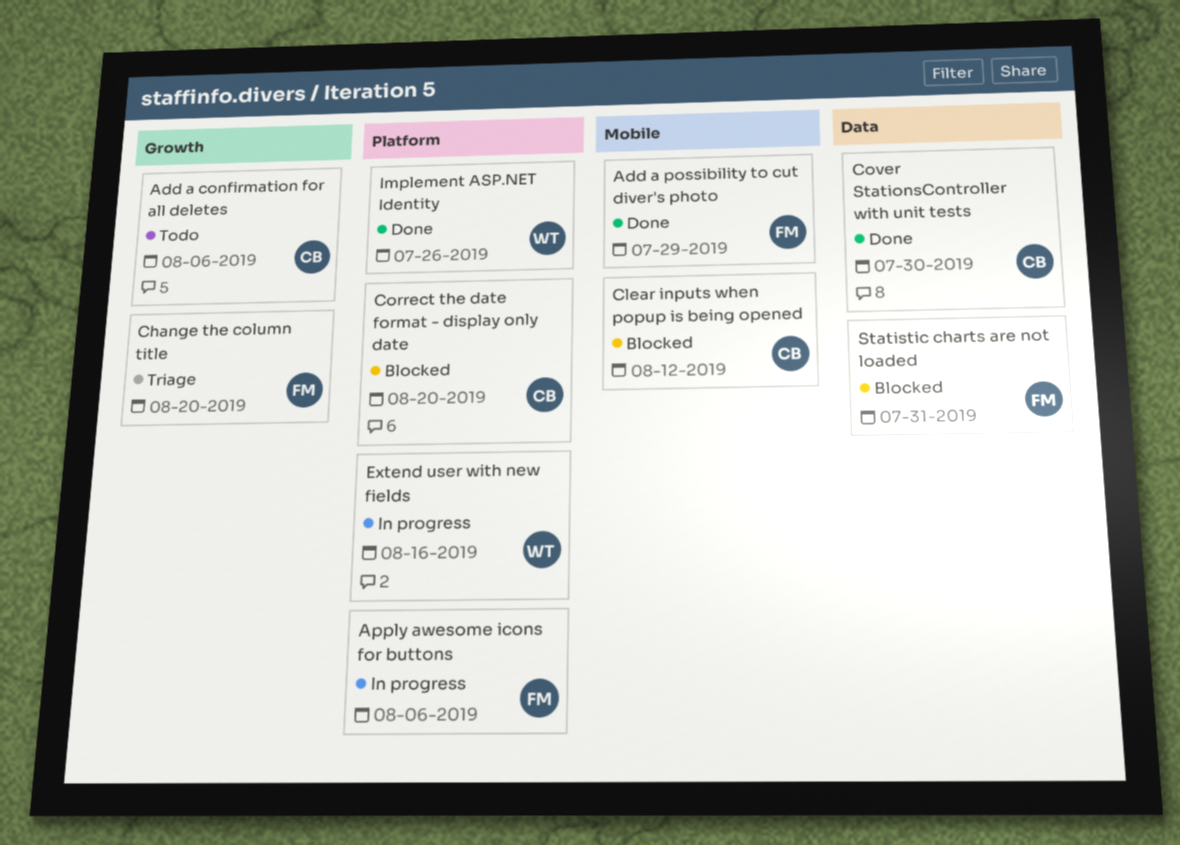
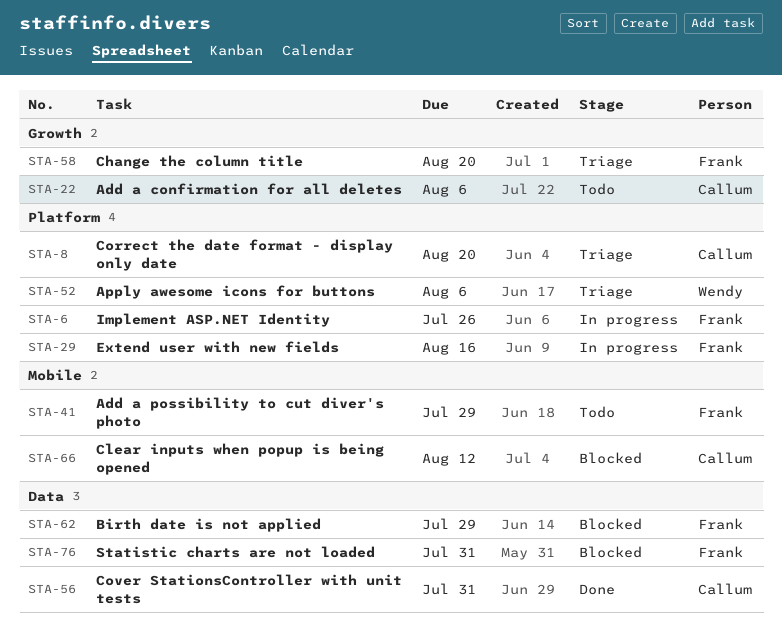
Add a possibility to cut diver's photo, status: Done -> Todo
Apply awesome icons for buttons, status: In progress -> Triage
Apply awesome icons for buttons, owner: Frank -> Wendy
Birth date is not applied: none -> present
Correct the date format - display only date, status: Blocked -> Triage
Cover StationsController with unit tests, due: Jul 30 -> Jul 31
Extend user with new fields, owner: Wendy -> Frank
Implement ASP.NET Identity, status: Done -> In progress
Implement ASP.NET Identity, owner: Wendy -> Frank

